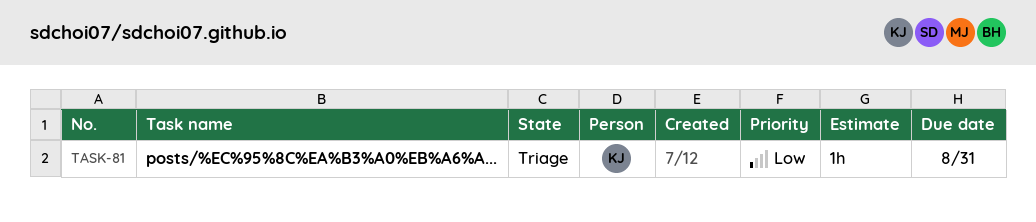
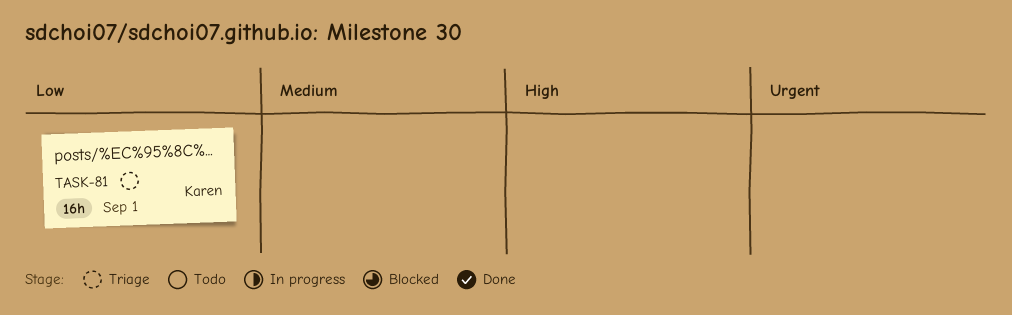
TASK-81, estimate: 1h -> 16h
TASK-81, due: Aug 31 -> Sep 1

